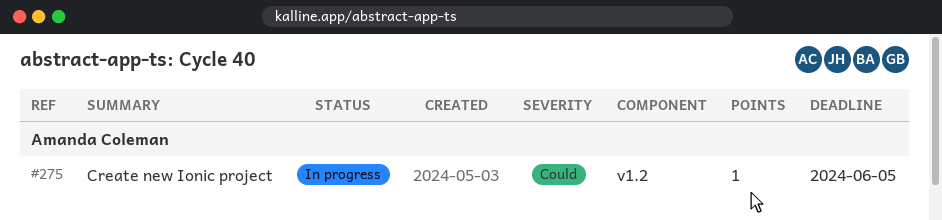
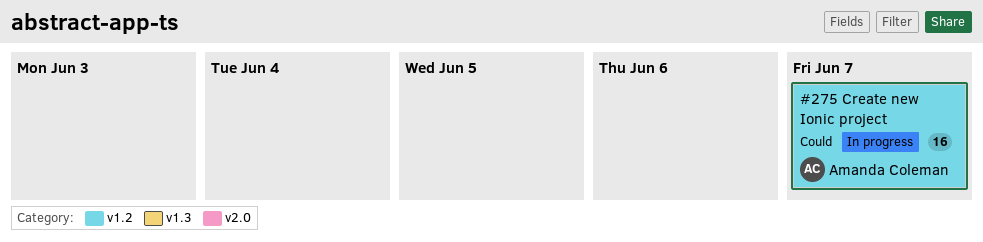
#275, estimate: 1 -> 16
#275, due: Jun 5 -> Jun 7

